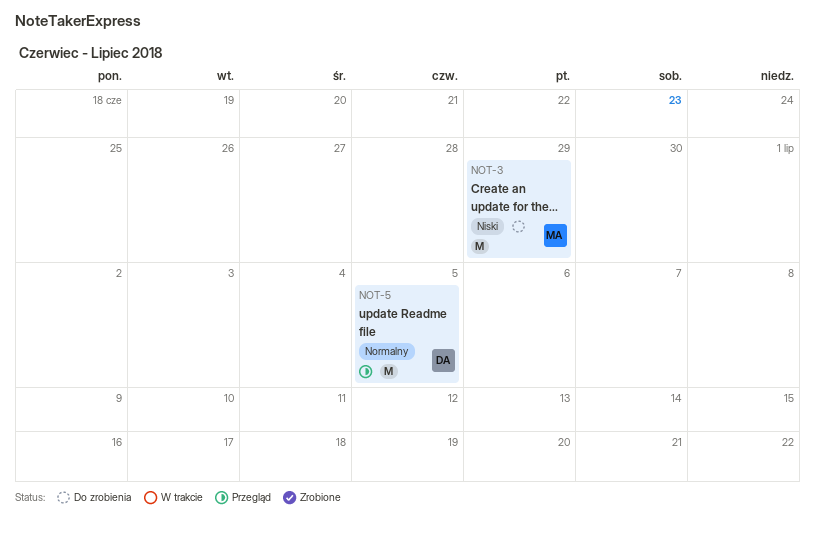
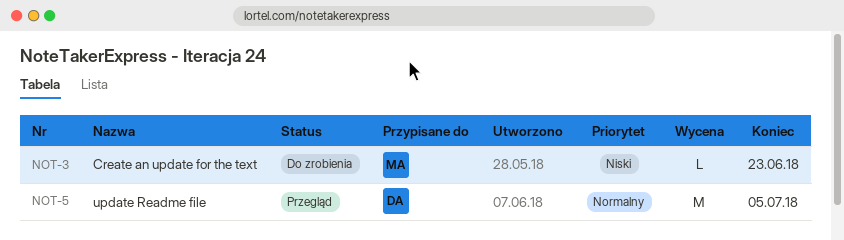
NOT-3, estimate: M -> L
NOT-3, due: Jun 29 -> Jun 23

